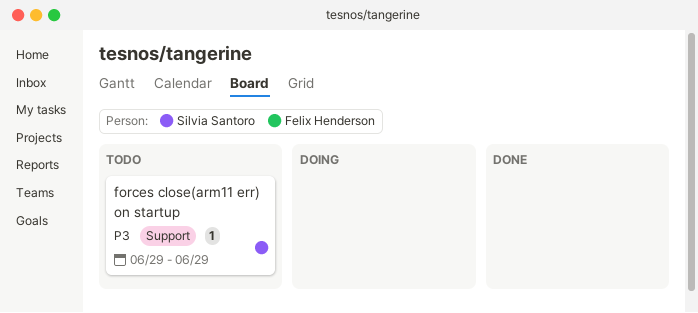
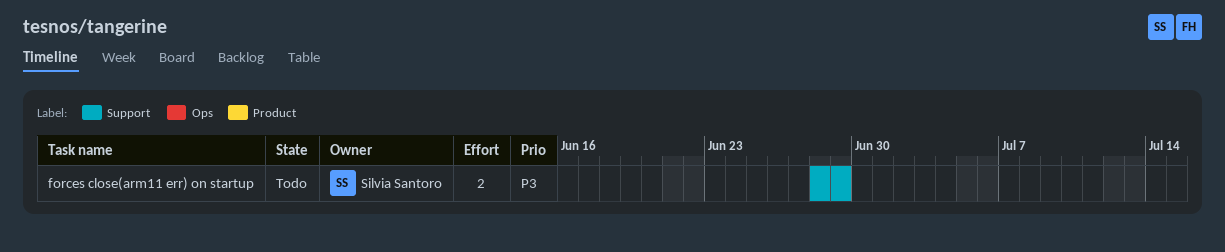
forces close(arm11 err) on startup, estimate: 1 -> 2
forces close(arm11 err) on startup, start: Jun 29 -> Jun 28

